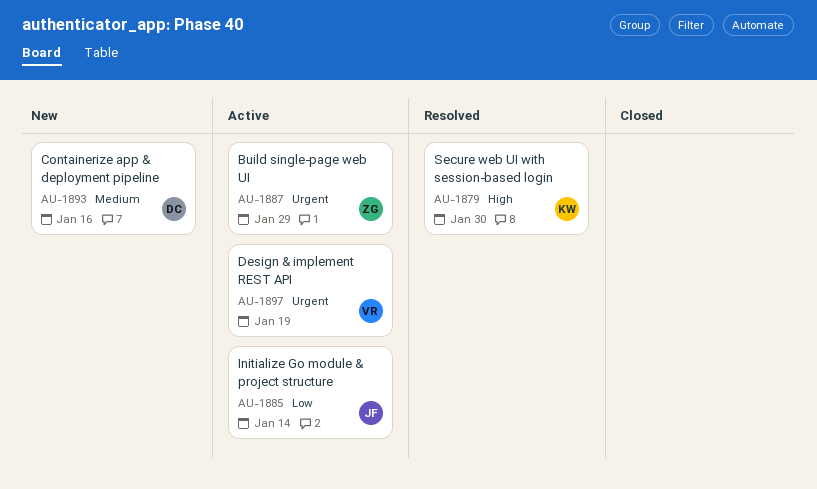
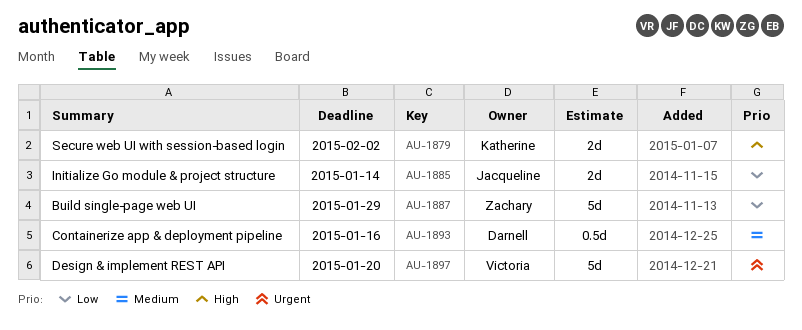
AU-1879, due: Jan 30 -> Feb 2
AU-1887, priority: Urgent -> Low
AU-1897, due: Jan 19 -> Jan 20

